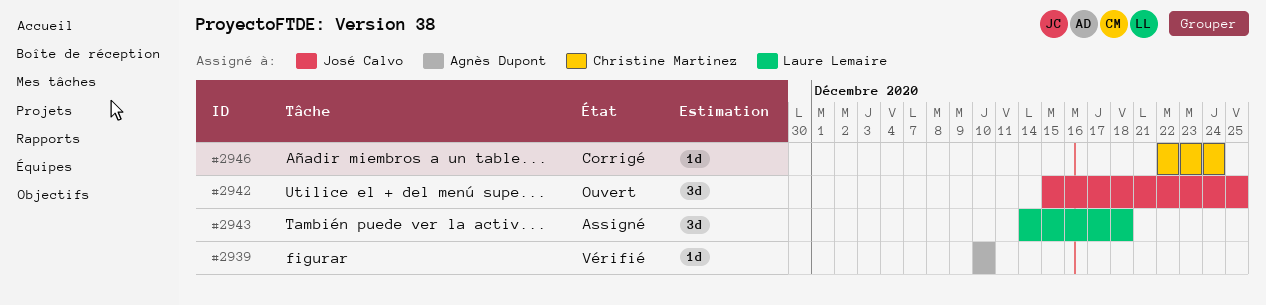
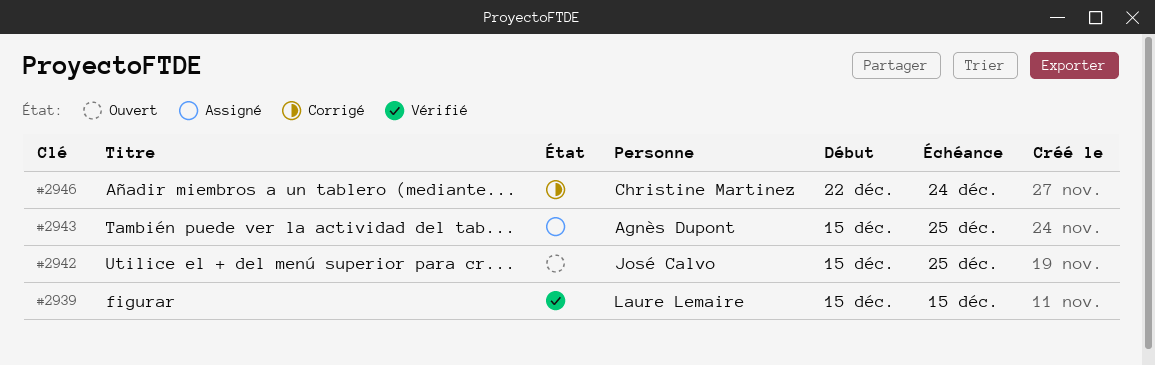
#2939, owner: Agnès Dupont -> Laure Lemaire
#2939, start: Dec 10 -> Dec 15
#2939, due: Dec 10 -> Dec 15
#2943, owner: Laure Lemaire -> Agnès Dupont
#2943, start: Dec 14 -> Dec 15
#2943, due: Dec 18 -> Dec 25

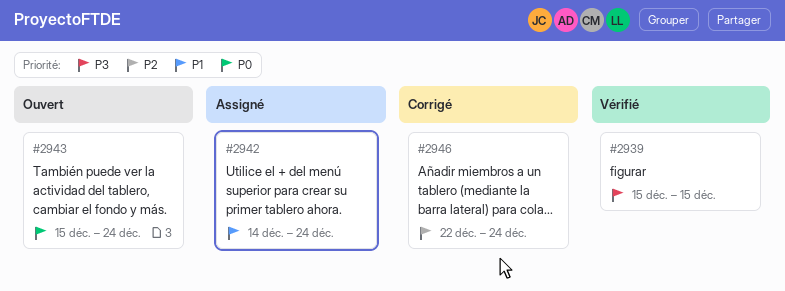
#2942, status: Ouvert -> Assigné
#2942, start: Dec 15 -> Dec 14
#2942, due: Dec 25 -> Dec 24
#2943, status: Assigné -> Ouvert
#2943, due: Dec 25 -> Dec 24

